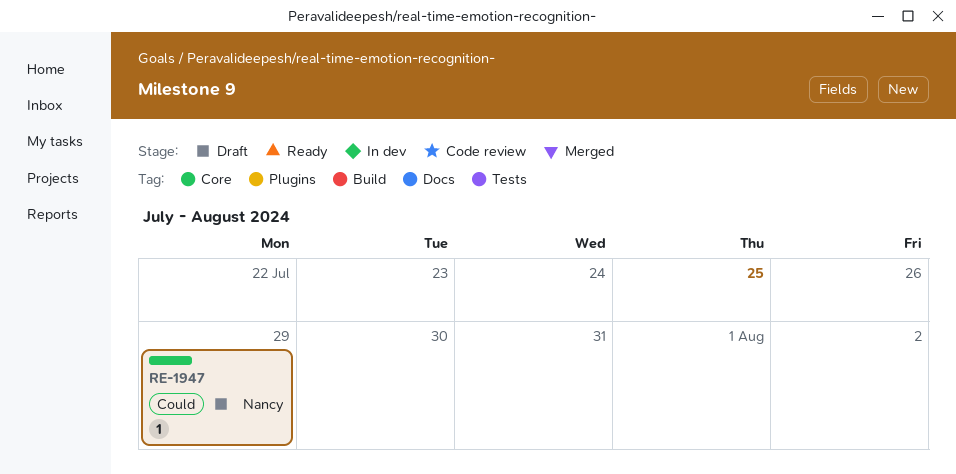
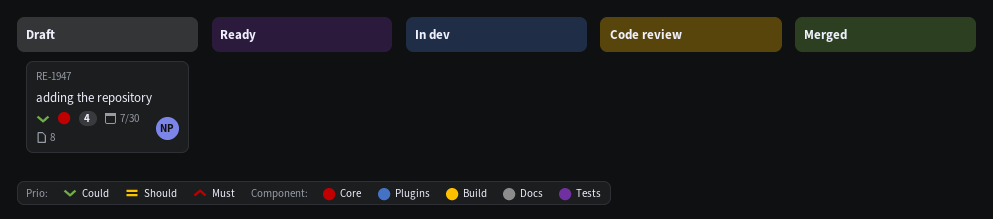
RE-1947, estimate: 1 -> 4
RE-1947, due: Jul 29 -> Jul 30

